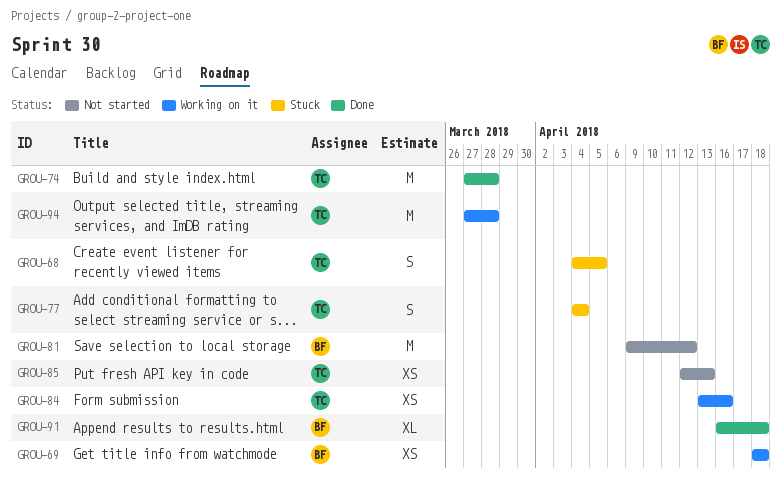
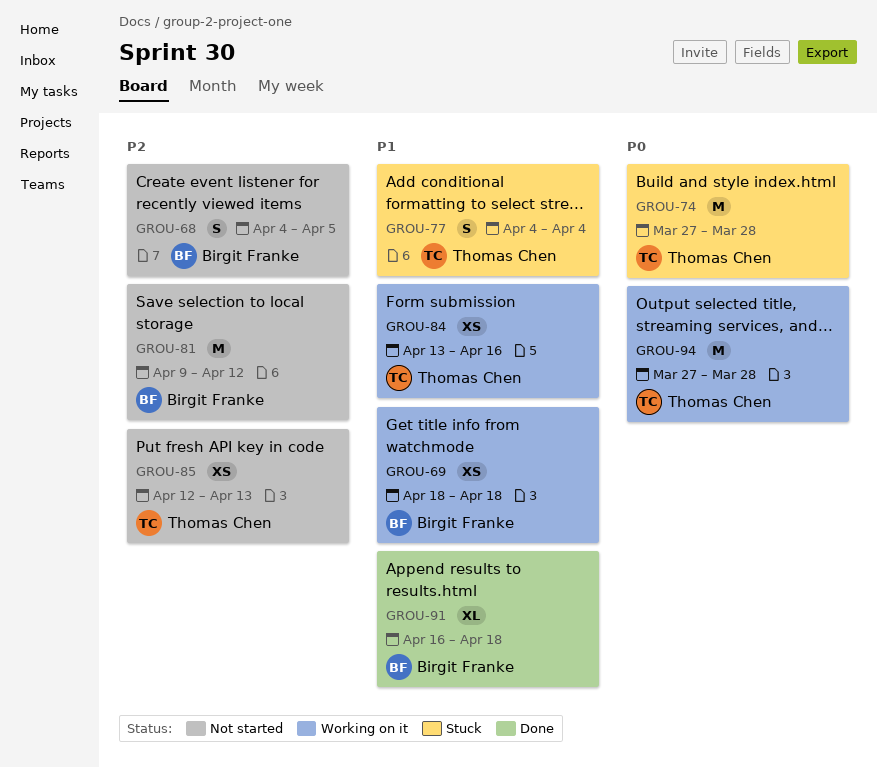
GROU-68, status: Stuck -> Not started
GROU-68, owner: Thomas Chen -> Birgit Franke
GROU-74, status: Done -> Stuck

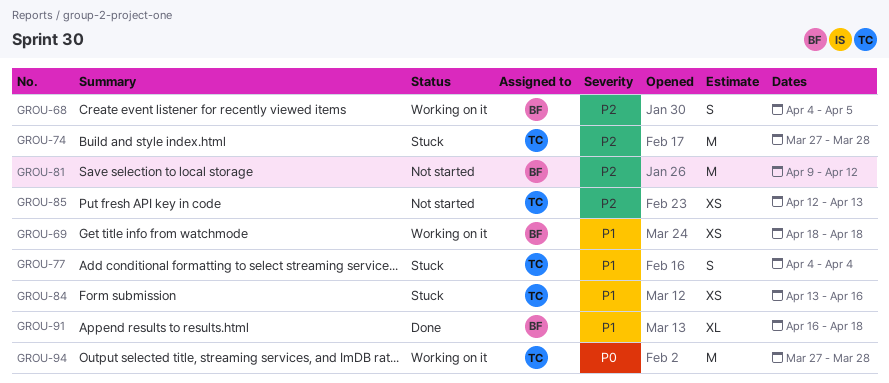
GROU-68, status: Not started -> Working on it
GROU-74, priority: P0 -> P2
GROU-84, status: Working on it -> Stuck

